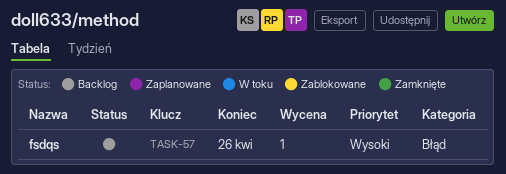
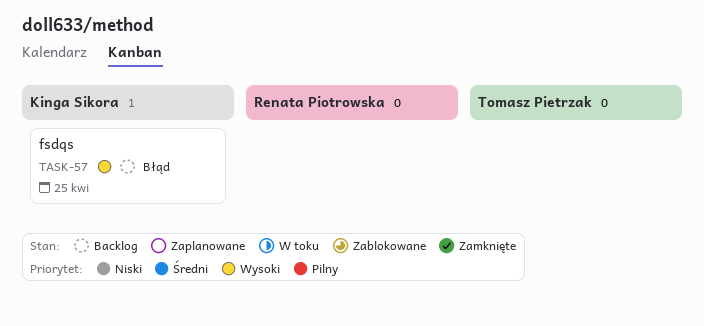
TASK-57, due: Apr 26 -> Apr 25

